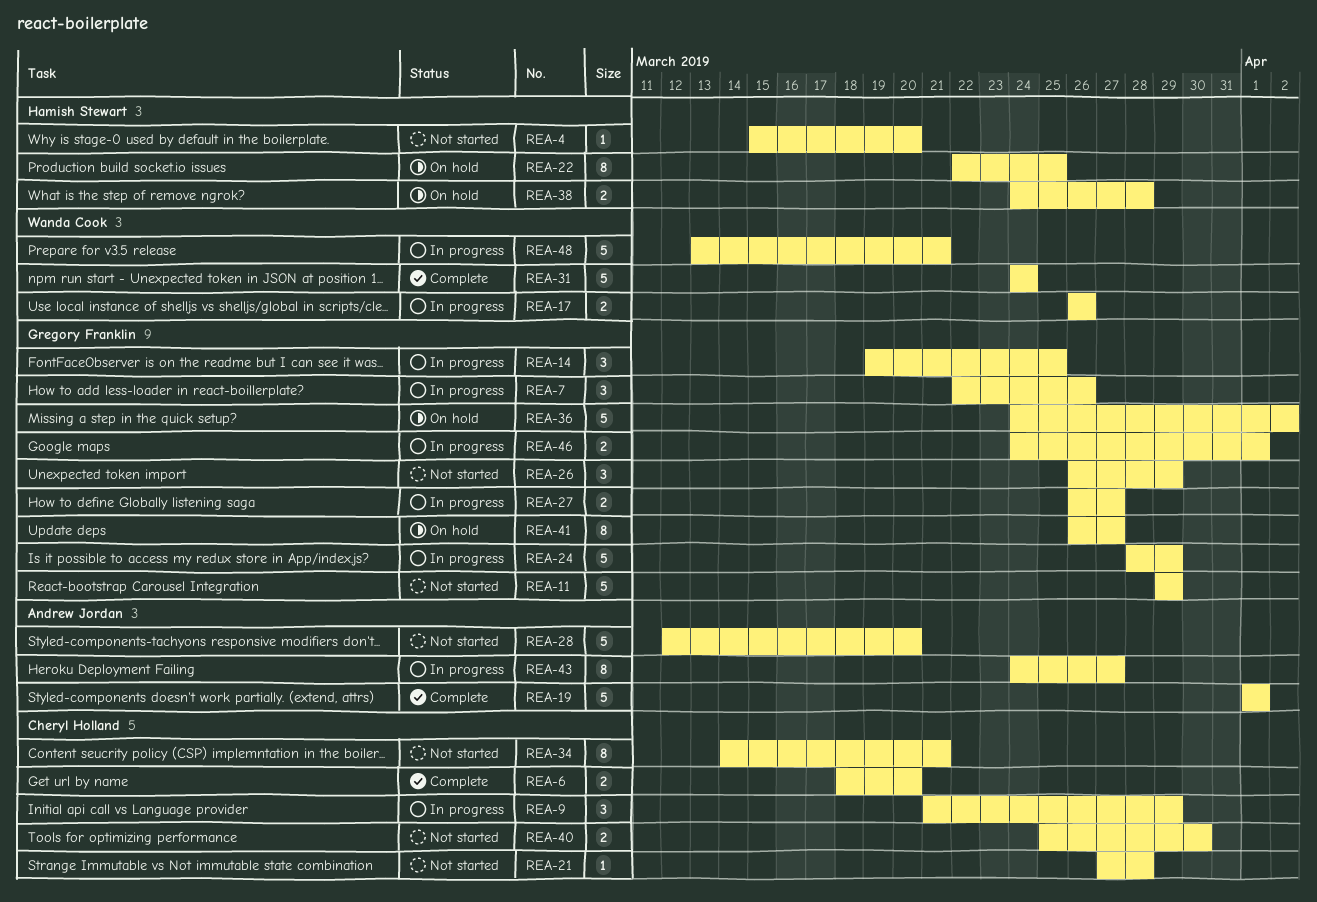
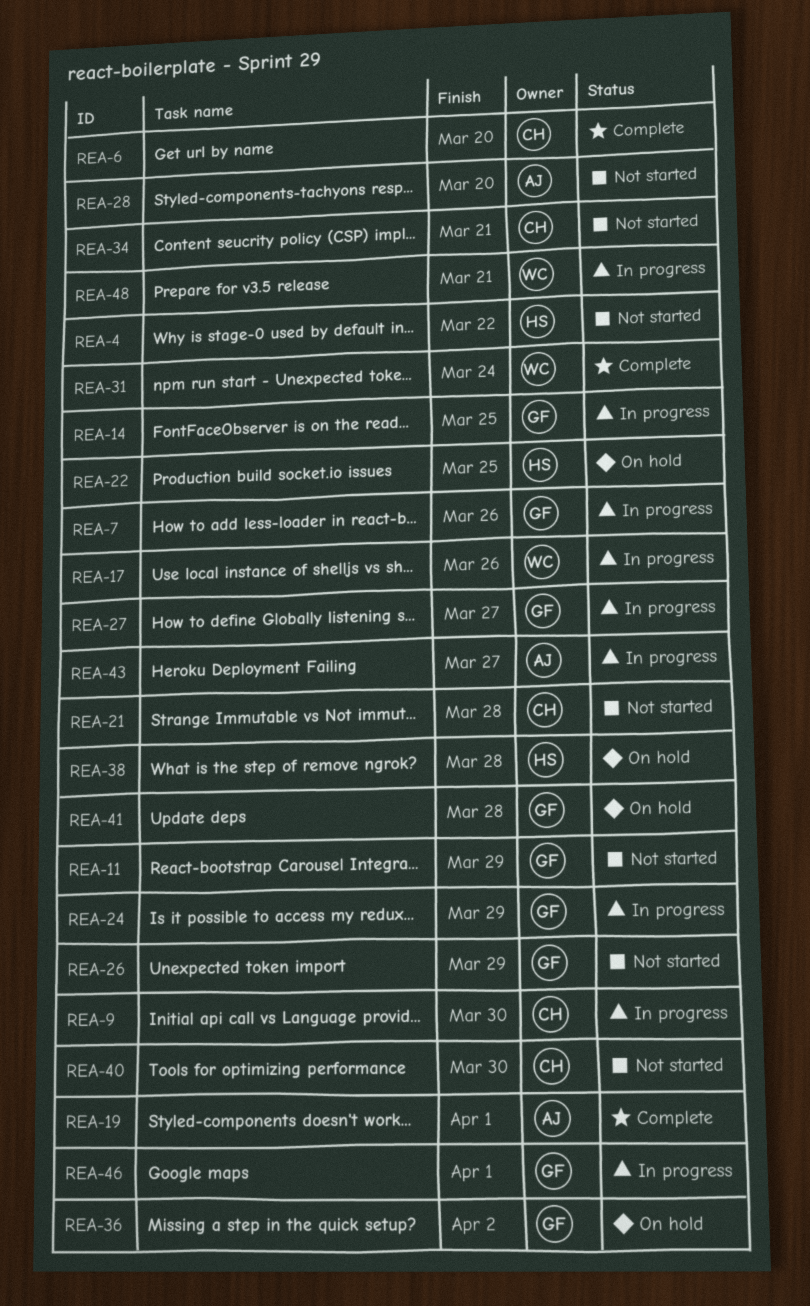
REA-4, due: Mar 20 -> Mar 22
REA-9, due: Mar 29 -> Mar 30
REA-41, due: Mar 27 -> Mar 28

